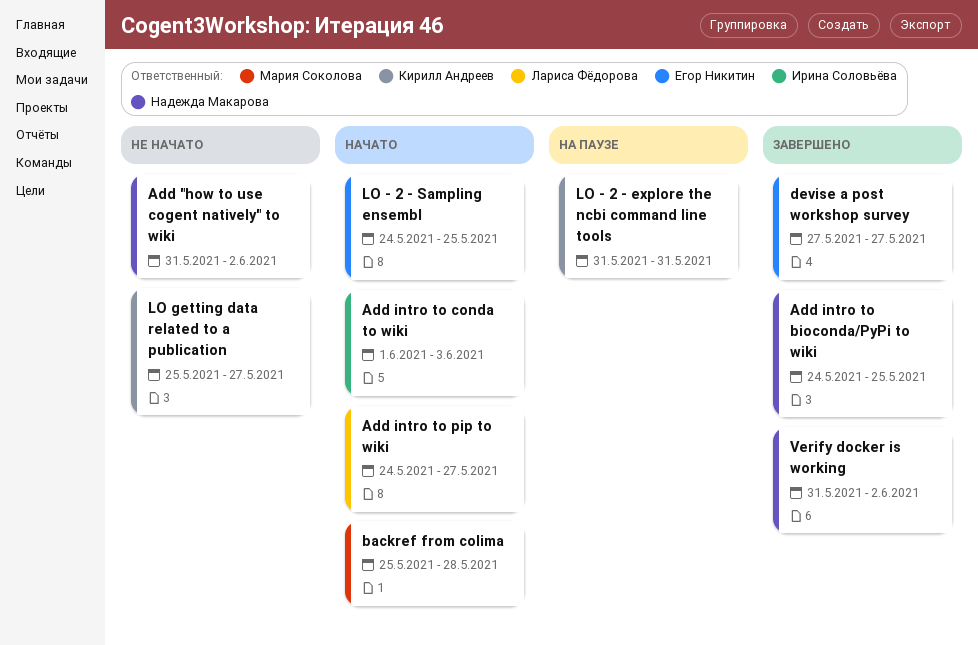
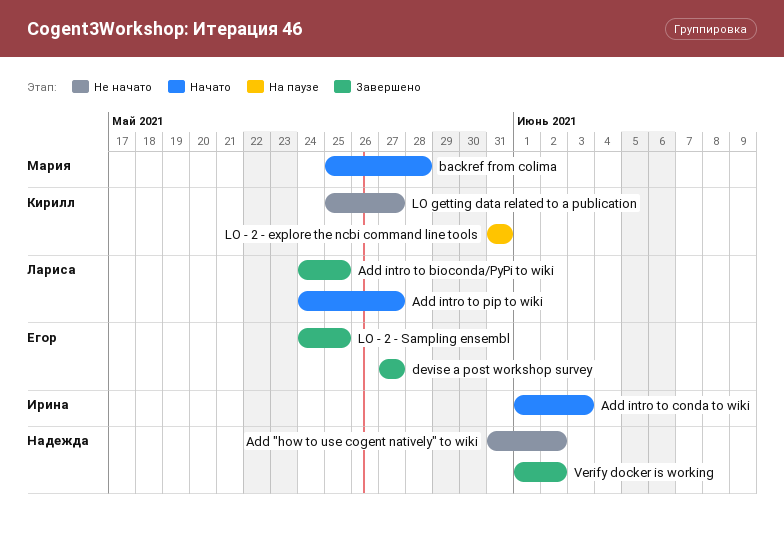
Add intro to bioconda/PyPi to wiki, owner: Надежда Макарова -> Лариса Фёдорова
LO - 2 - Sampling ensembl, status: Начато -> Завершено
Verify docker is working, start: May 31 -> Jun 1

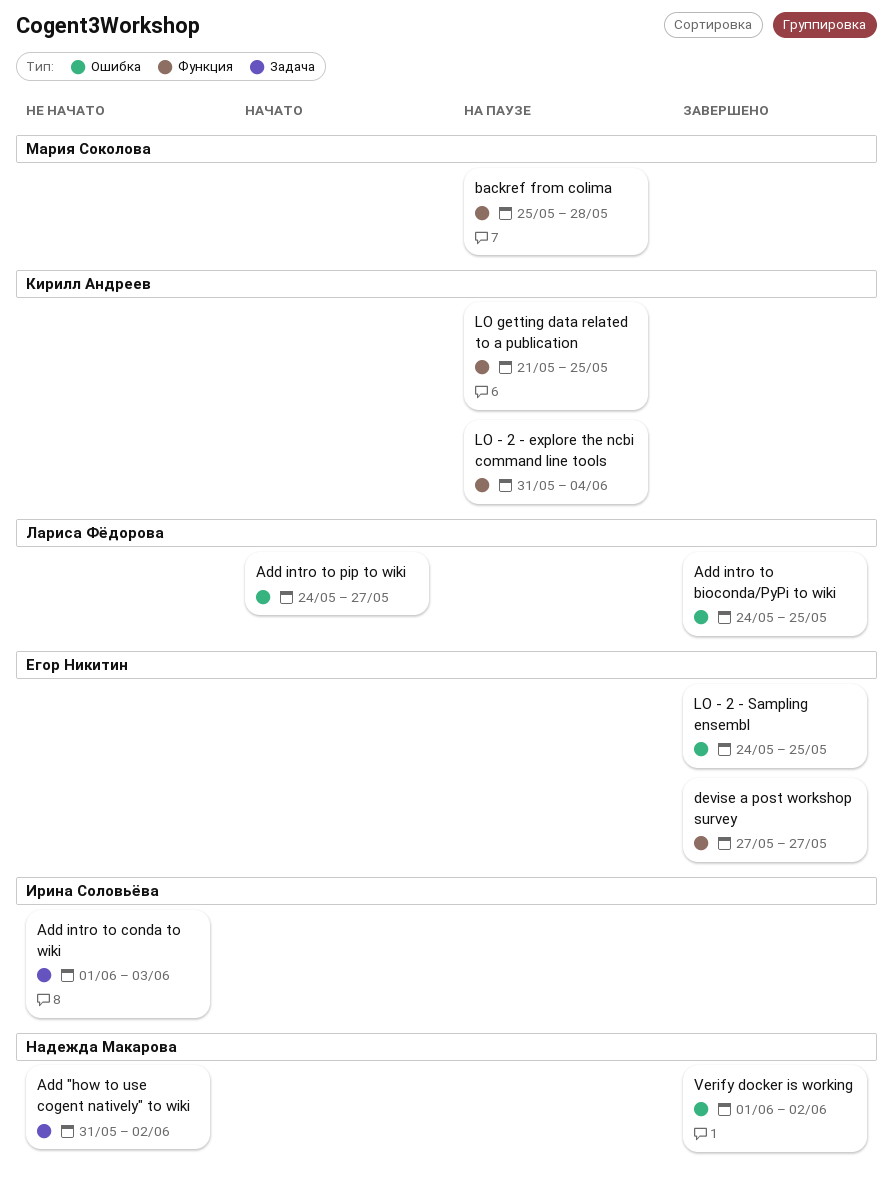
Add intro to conda to wiki, status: Начато -> Не начато
backref from colima, status: Начато -> На паузе
LO - 2 - explore the ncbi command line tools, due: May 31 -> Jun 4
LO getting data related to a publication, status: Не начато -> На паузе
LO getting data related to a publication, start: May 25 -> May 21
LO getting data related to a publication, due: May 27 -> May 25

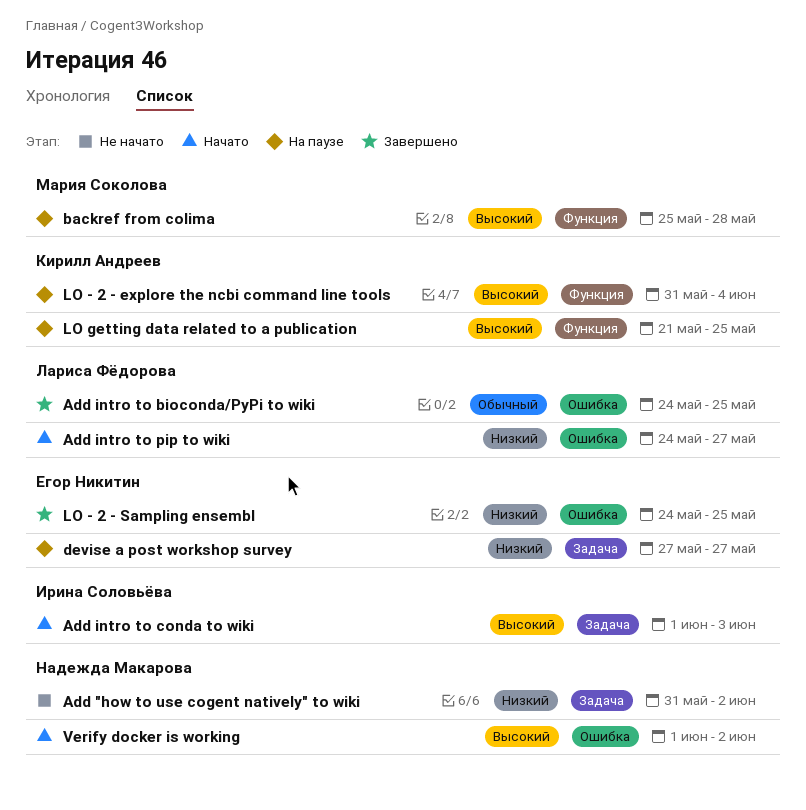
Add intro to conda to wiki, status: Не начато -> Начато
devise a post workshop survey, status: Завершено -> На паузе
devise a post workshop survey, label: Функция -> Задача
Verify docker is working, status: Завершено -> Начато

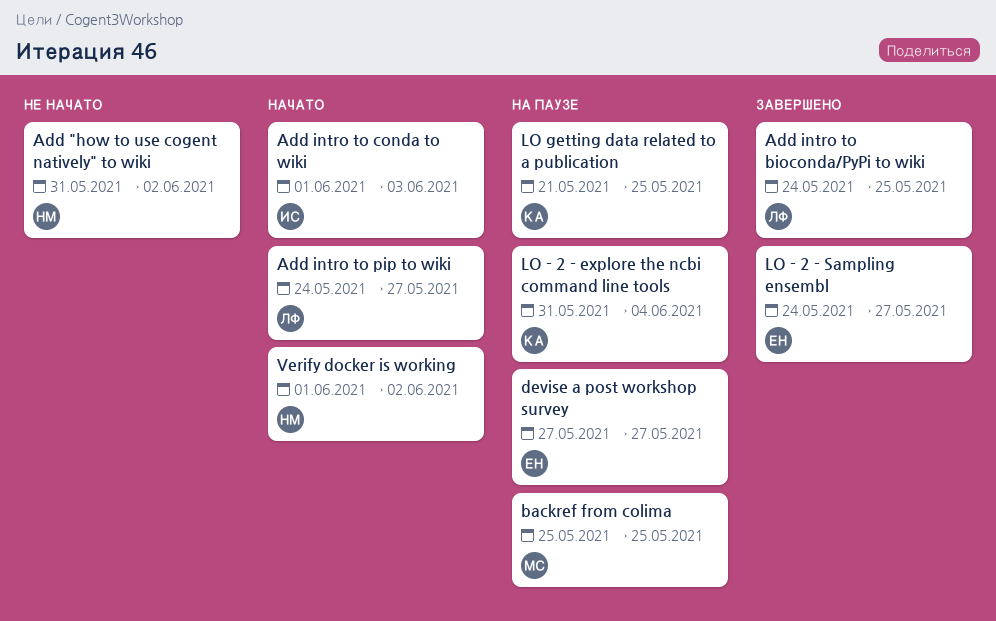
backref from colima, due: May 28 -> May 25
LO - 2 - Sampling ensembl, due: May 25 -> May 27

